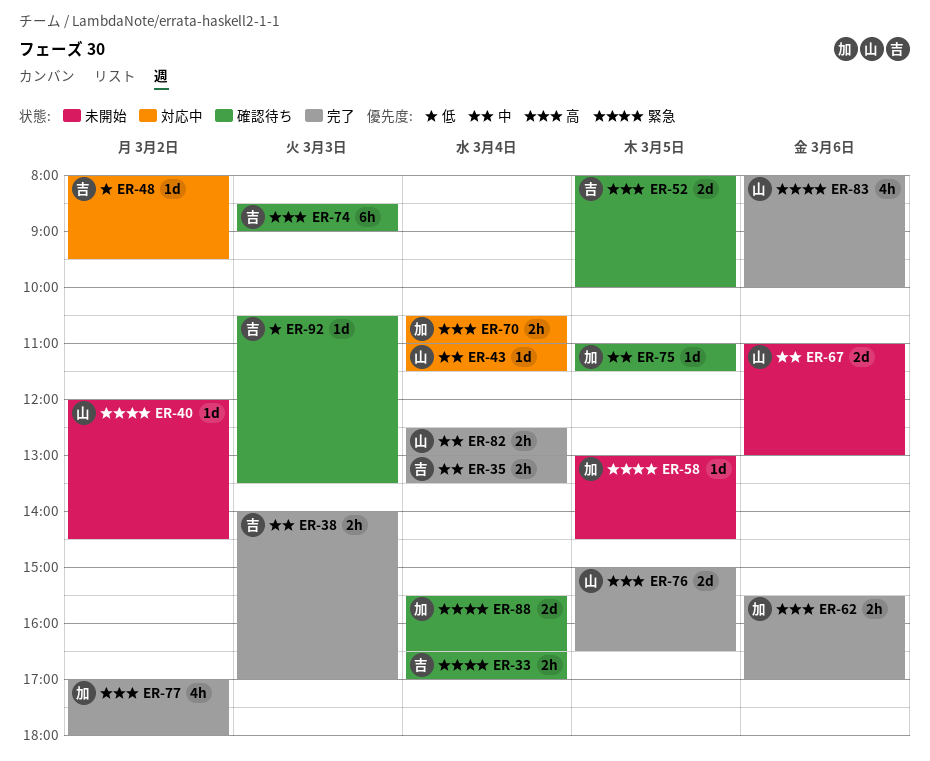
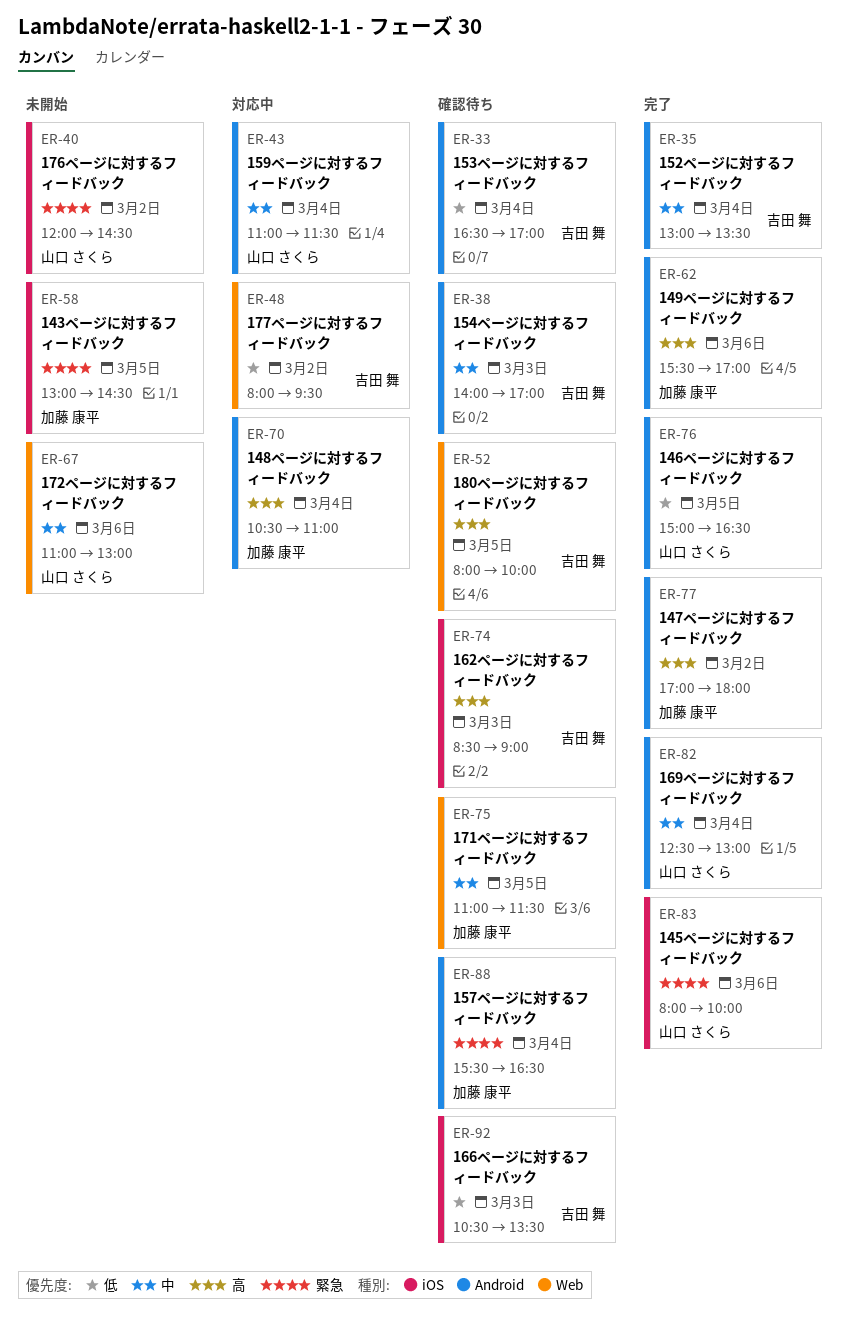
ER-33, priority: 緊急 -> 低
ER-38, status: 完了 -> 確認待ち
ER-76, priority: 高 -> 低

